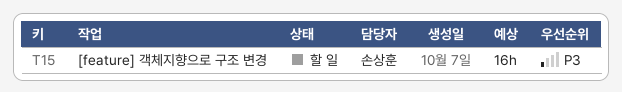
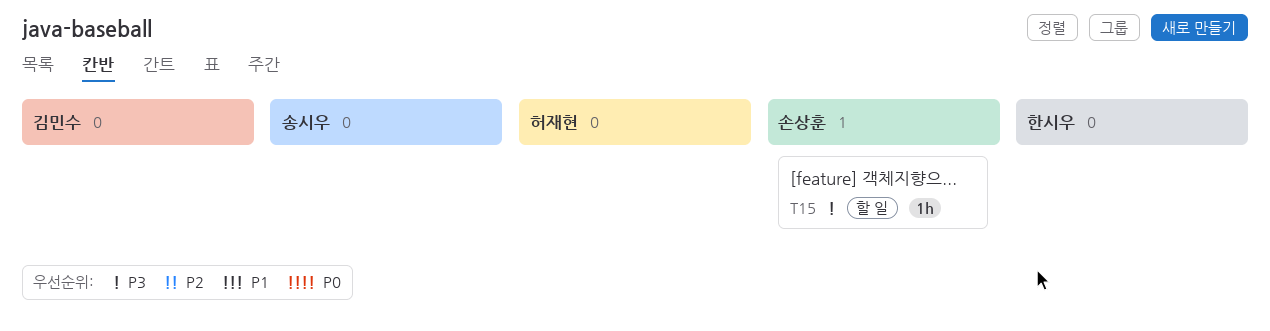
T15, estimate: 16h -> 1h

